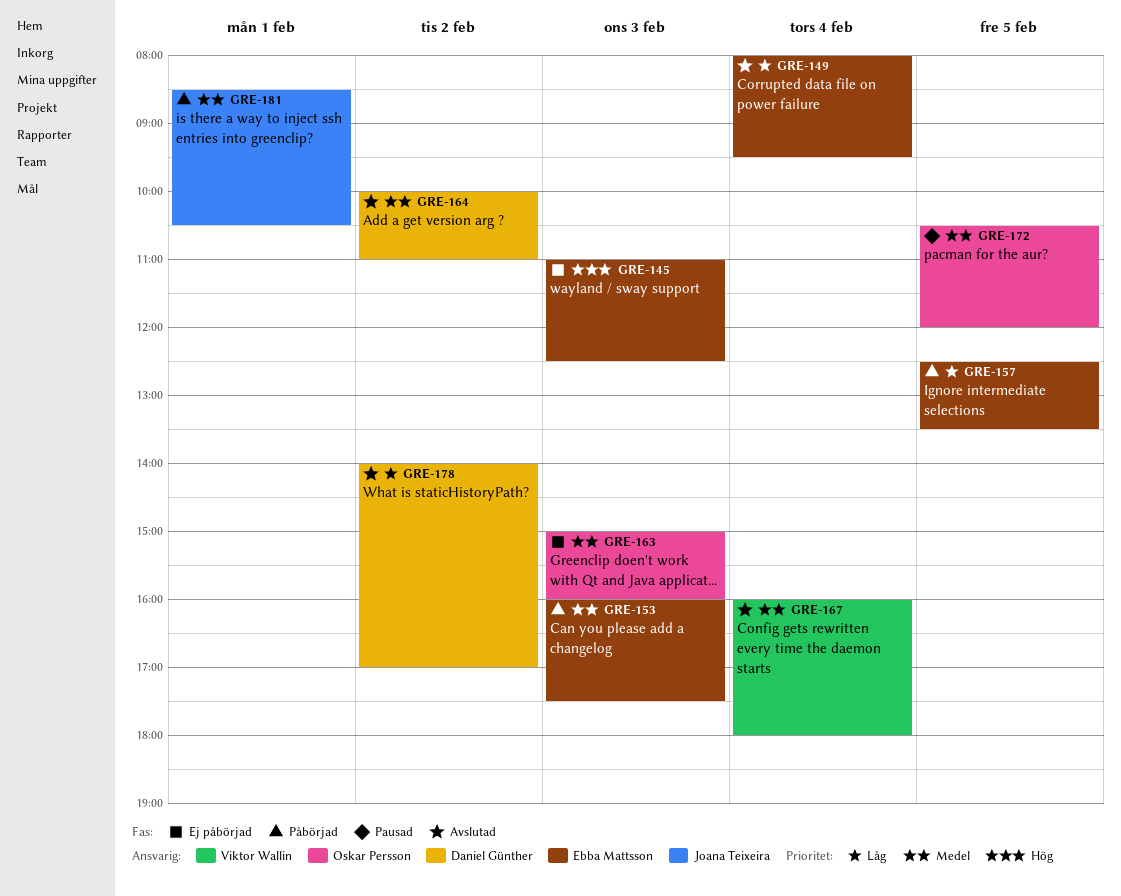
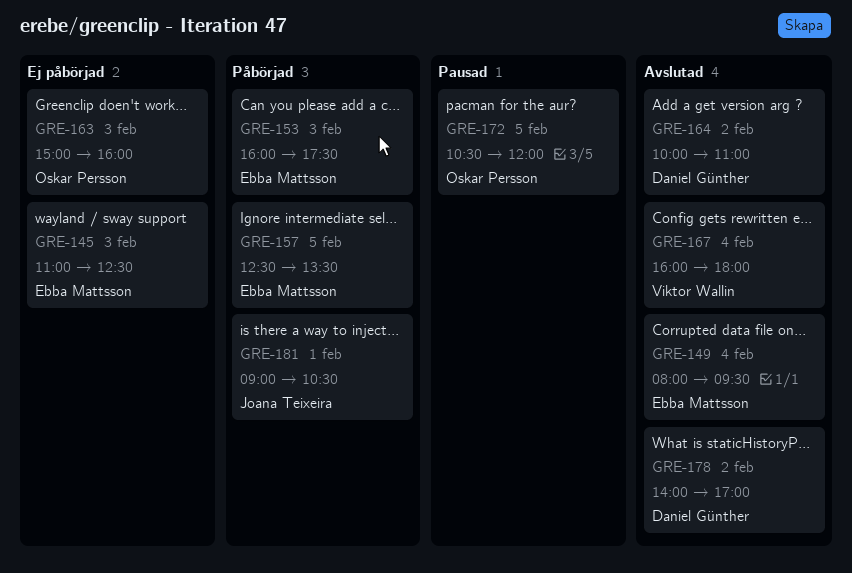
GRE-181, begins: 08:30 -> 09:00

